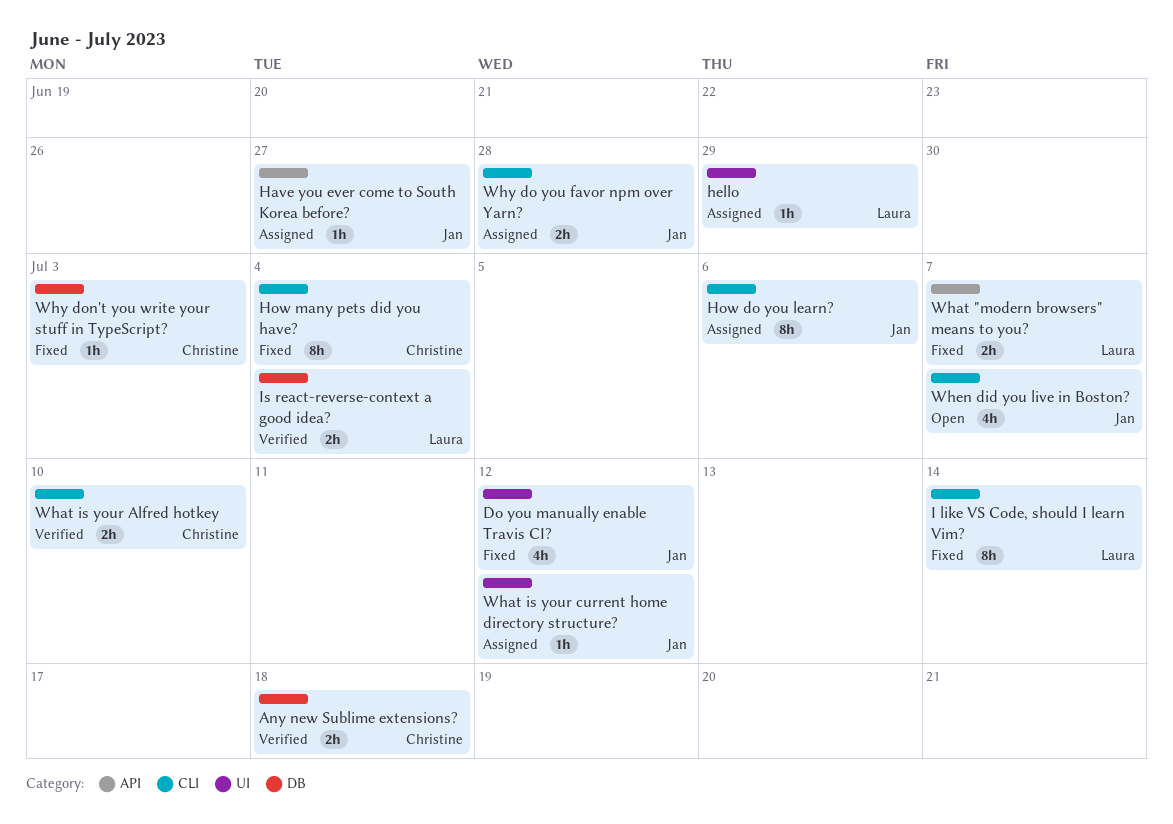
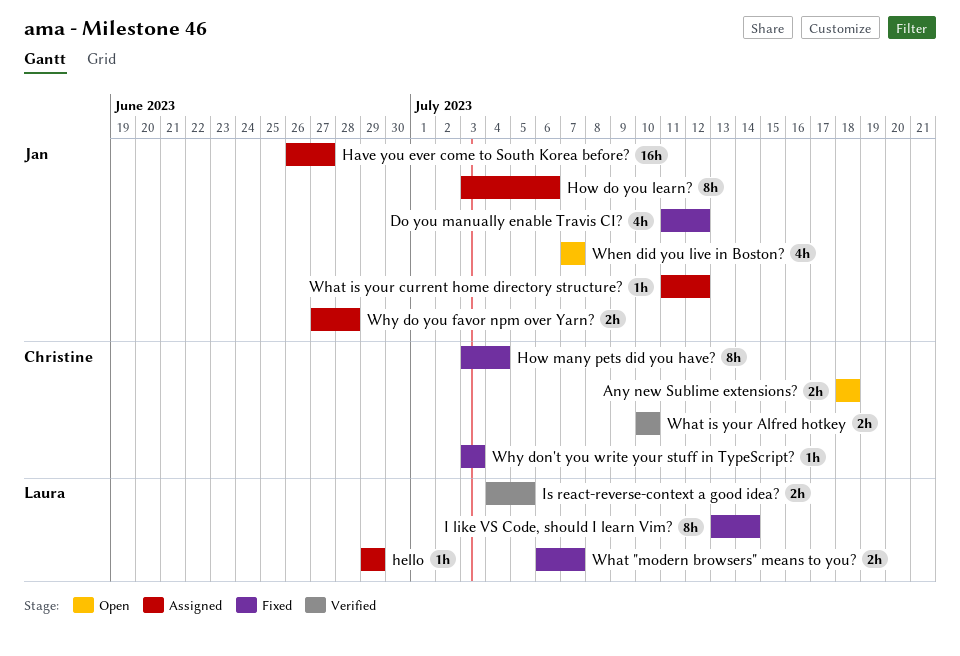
Any new Sublime extensions?, status: Verified -> Open
Have you ever come to South Korea before?, estimate: 1h -> 16h
Is react-reverse-context a good idea?, due: Jul 4 -> Jul 5

